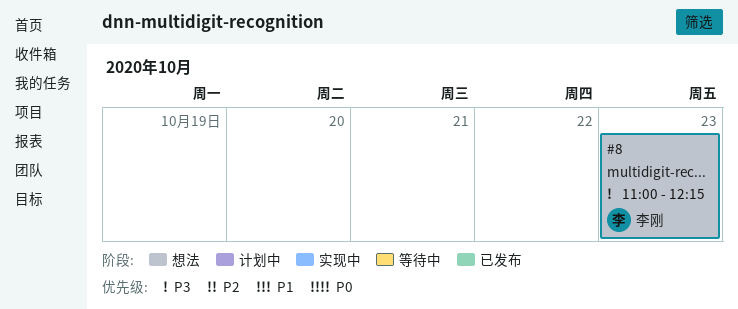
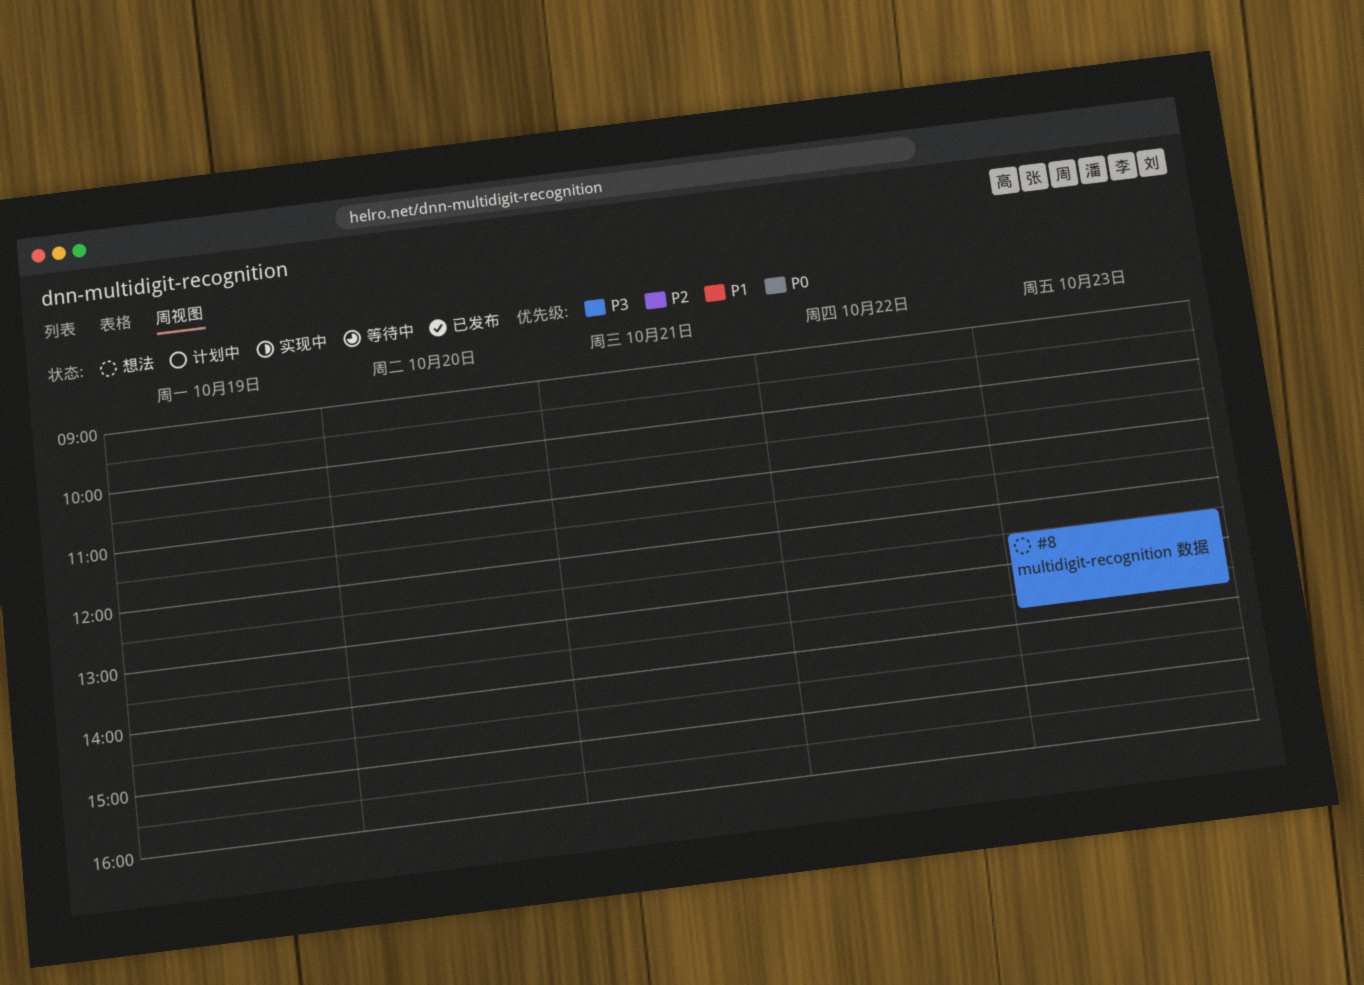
#8, begins: 11:00 -> 12:30
#8, ends: 12:15 -> 13:45

